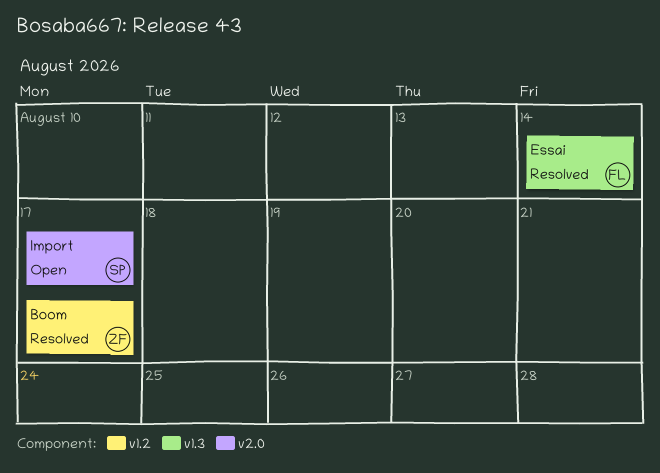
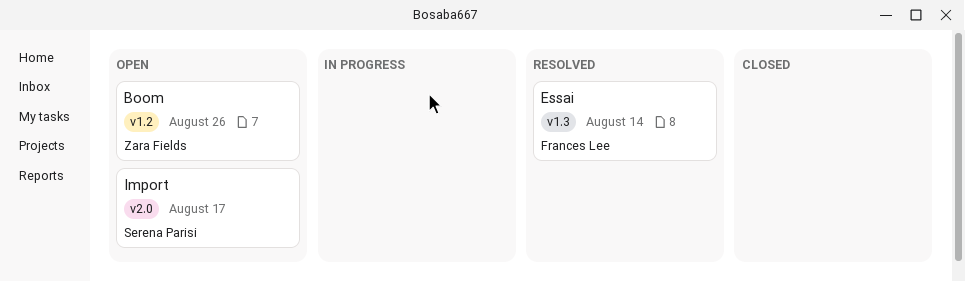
Boom, status: Resolved -> Open
Boom, due: Aug 17 -> Aug 26

